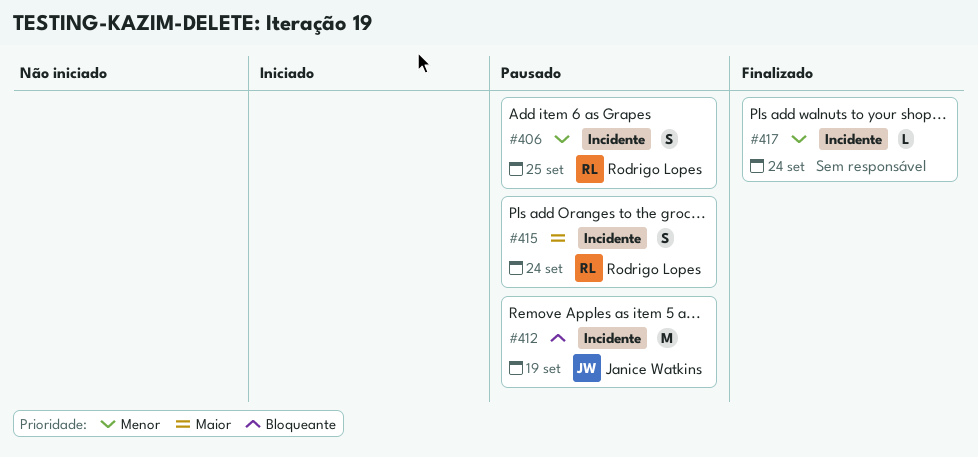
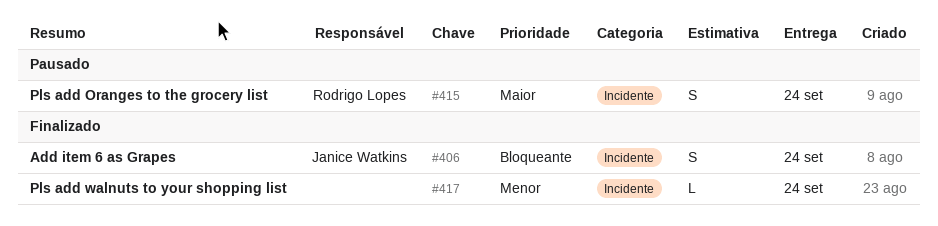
#406, status: Pausado -> Finalizado
#406, owner: Rodrigo Lopes -> Janice Watkins
#406, priority: Menor -> Bloqueante
#406, due: Sep 25 -> Sep 24
#412: present -> none

